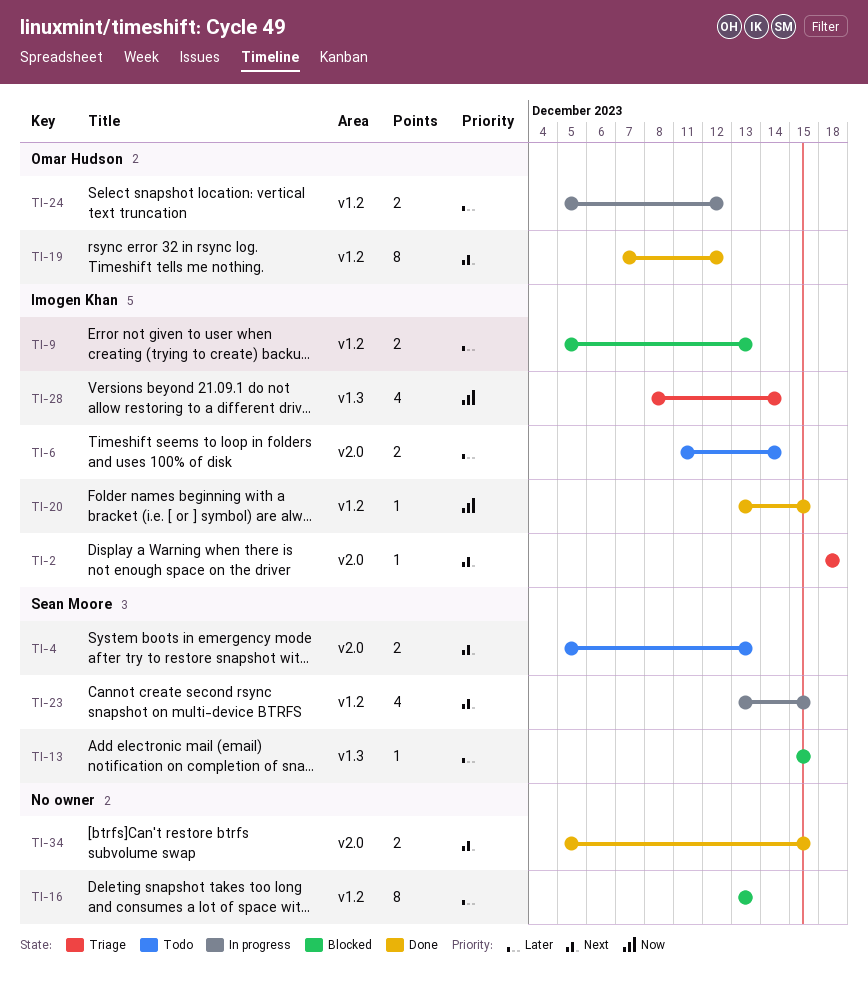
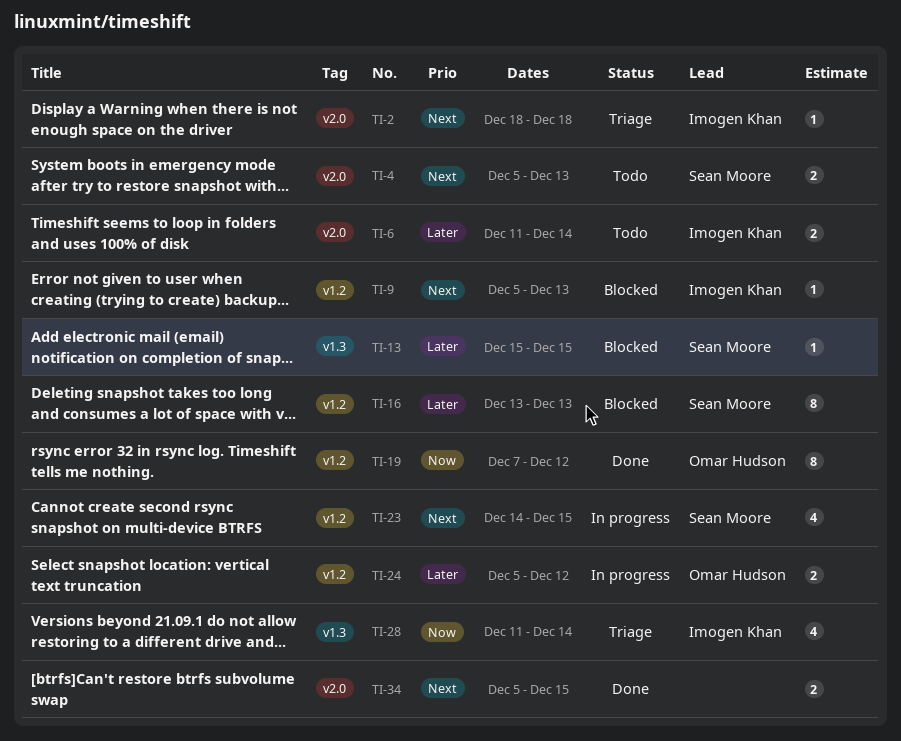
TI-9, priority: Later -> Next
TI-9, estimate: 2 -> 1
TI-16, owner: none -> Sean Moore
TI-19, priority: Next -> Now
TI-20: present -> none
TI-23, start: Dec 13 -> Dec 14
TI-28, start: Dec 8 -> Dec 11

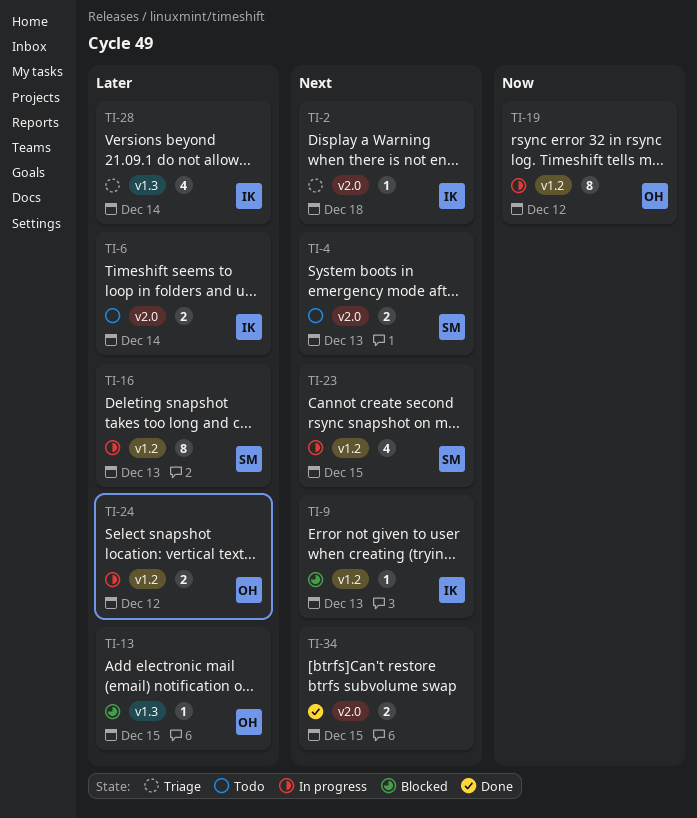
TI-13, owner: Sean Moore -> Omar Hudson
TI-16, status: Blocked -> In progress
TI-19, status: Done -> In progress
TI-28, priority: Now -> Later

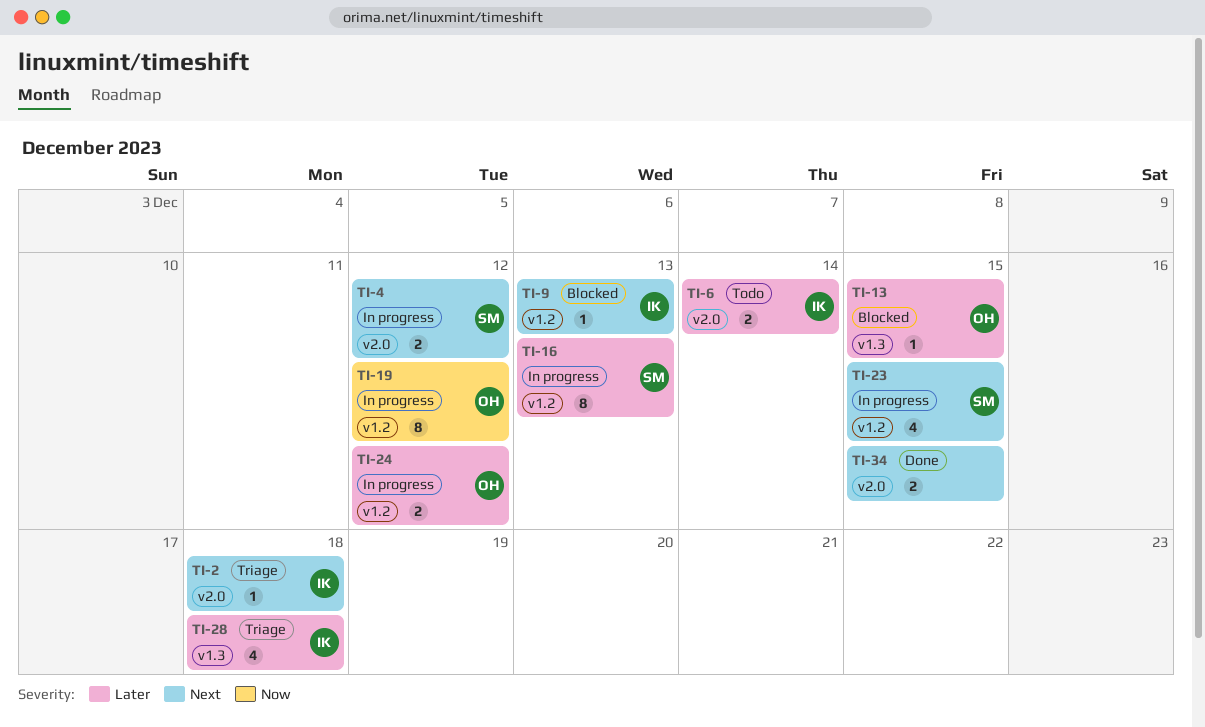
TI-4, status: Todo -> In progress
TI-4, due: Dec 13 -> Dec 12
TI-28, due: Dec 14 -> Dec 18

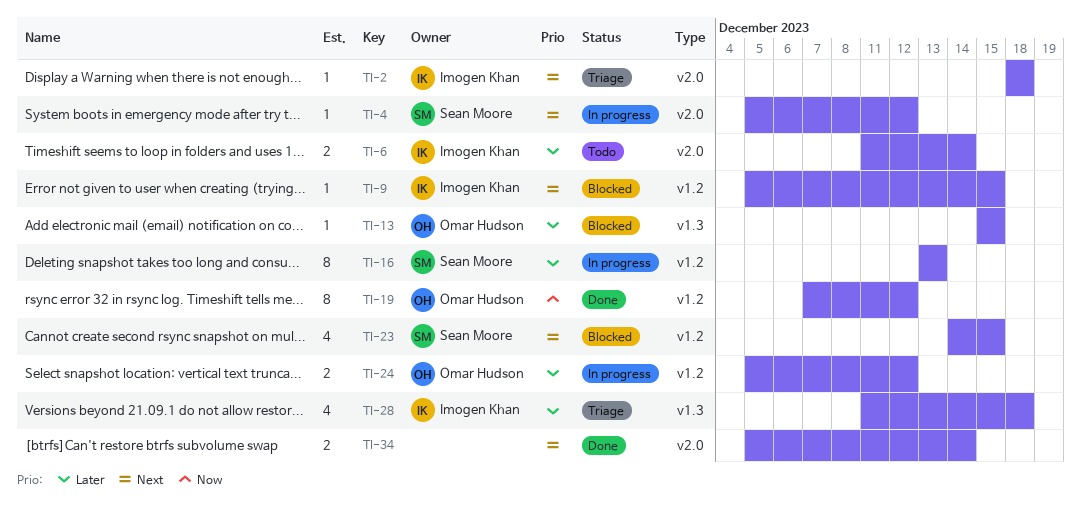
TI-4, estimate: 2 -> 1
TI-9, due: Dec 13 -> Dec 15
TI-19, status: In progress -> Done
TI-23, status: In progress -> Blocked
TI-34, due: Dec 15 -> Dec 14

